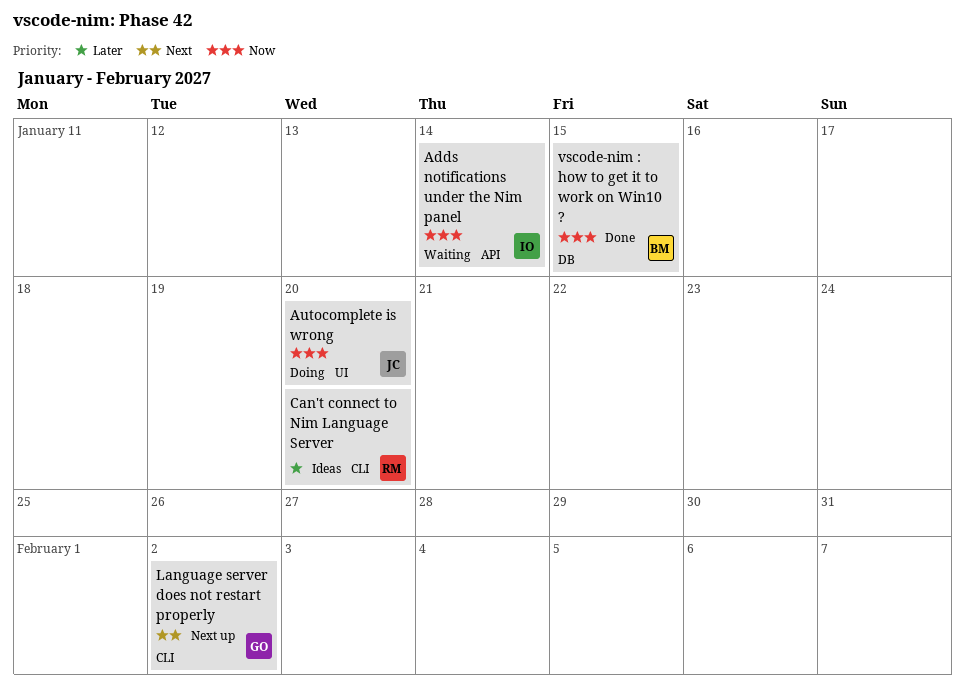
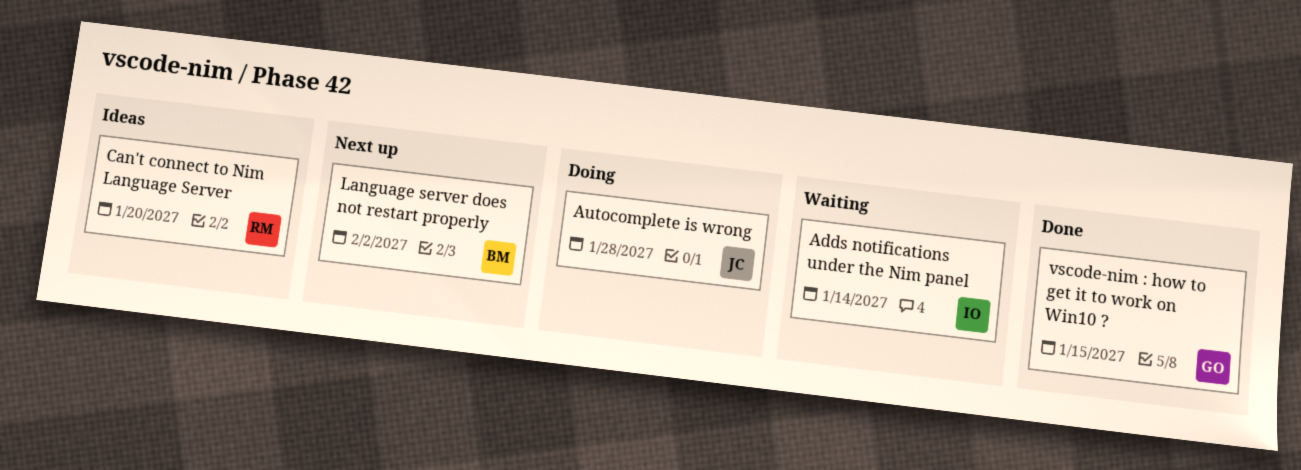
Autocomplete is wrong, due: Jan 20 -> Jan 28
Language server does not restart properly, owner: GO -> BM
vscode-nim : how to get it to work on Win10 ?, owner: BM -> GO

